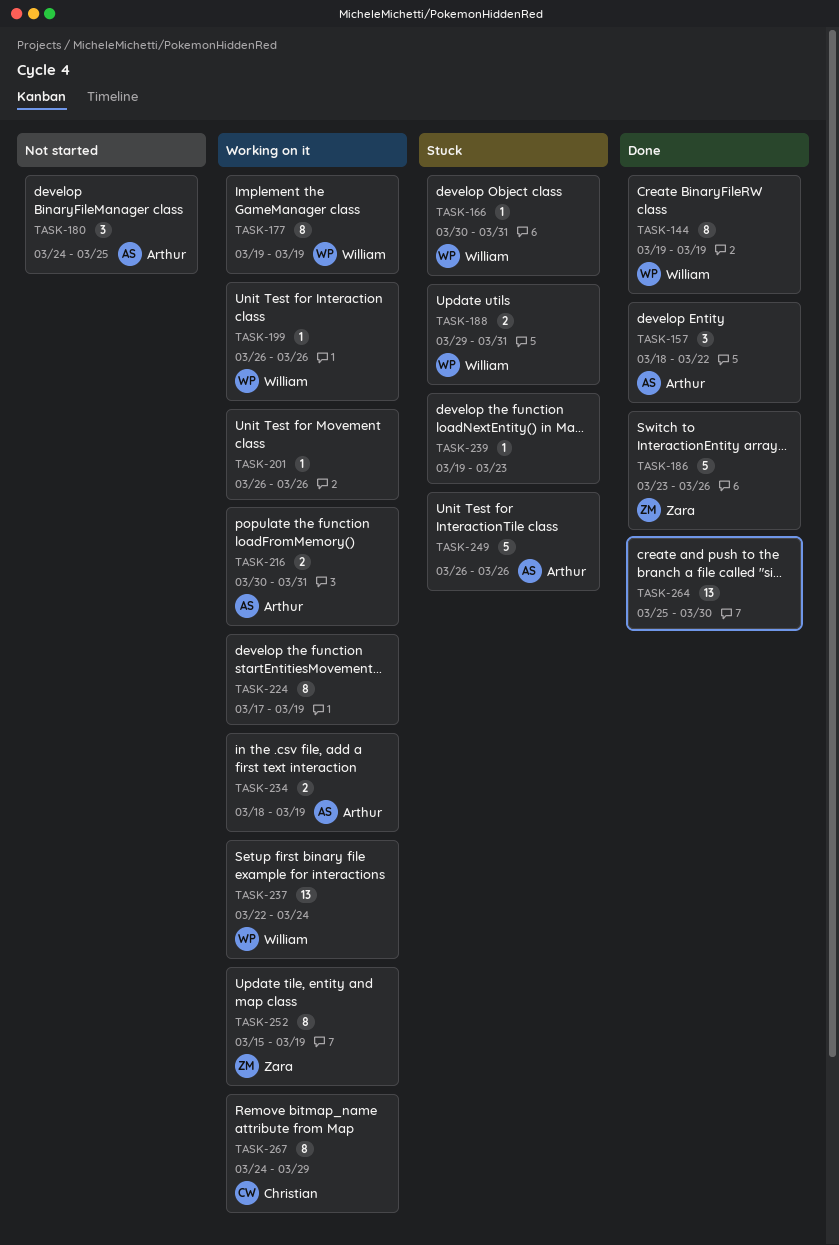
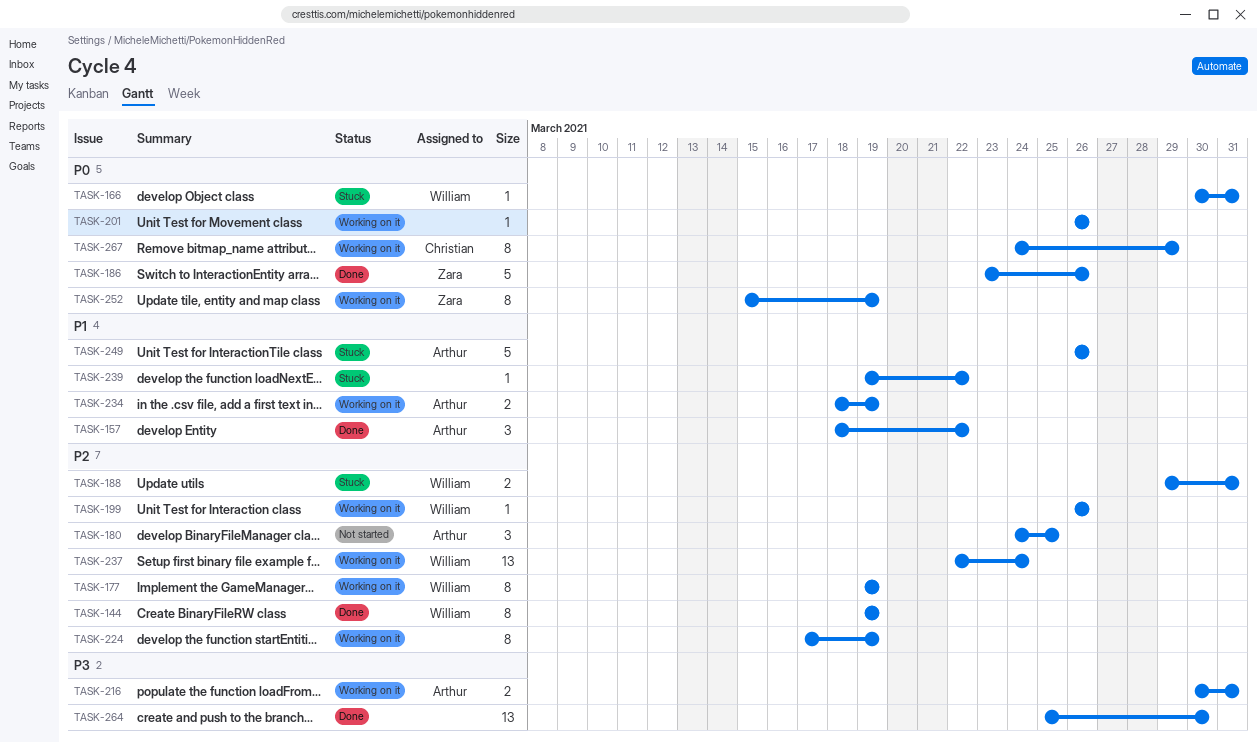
TASK-239, due: Mar 23 -> Mar 22

